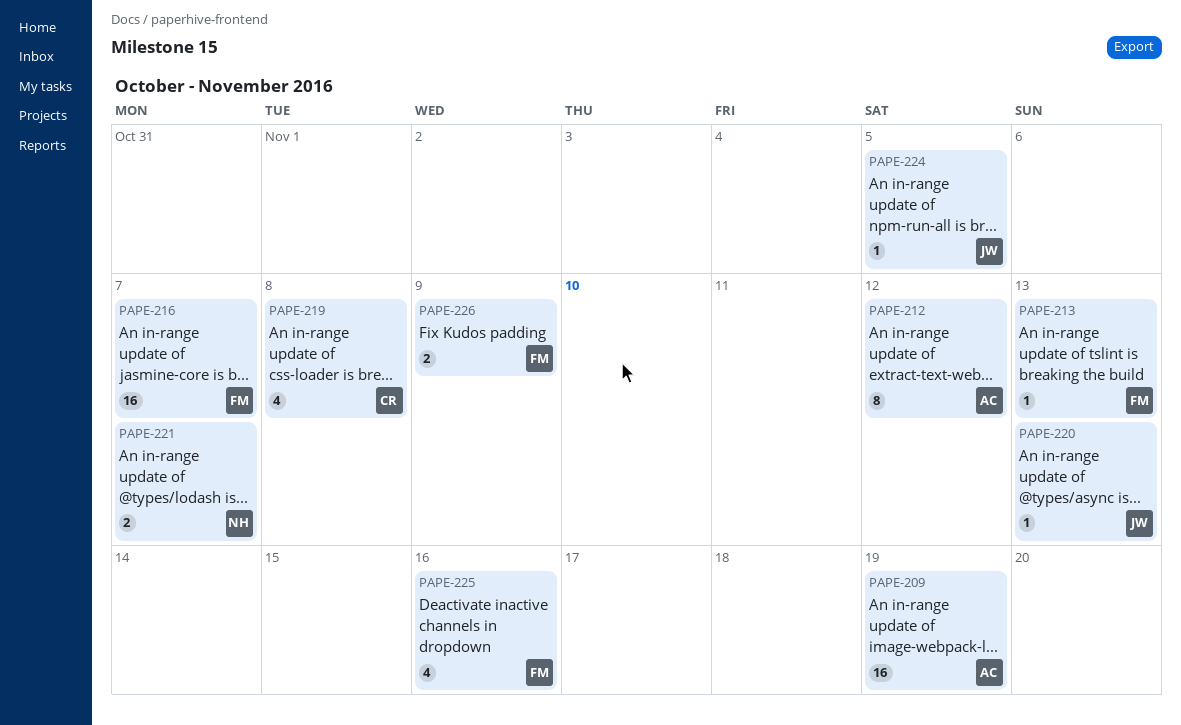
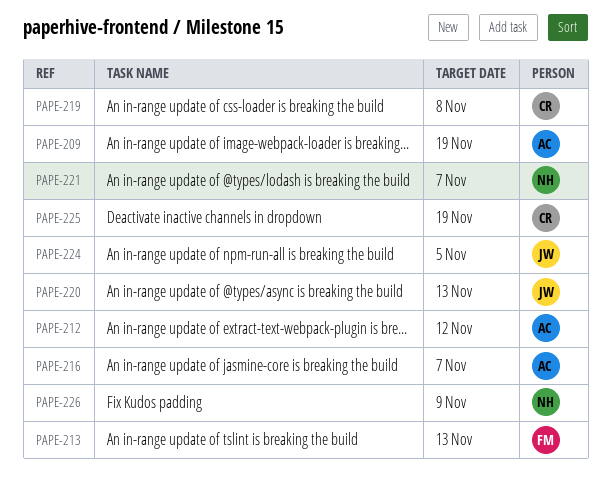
PAPE-216, owner: FM -> AC
PAPE-225, owner: FM -> CR
PAPE-225, due: Nov 16 -> Nov 19
PAPE-226, owner: FM -> NH

